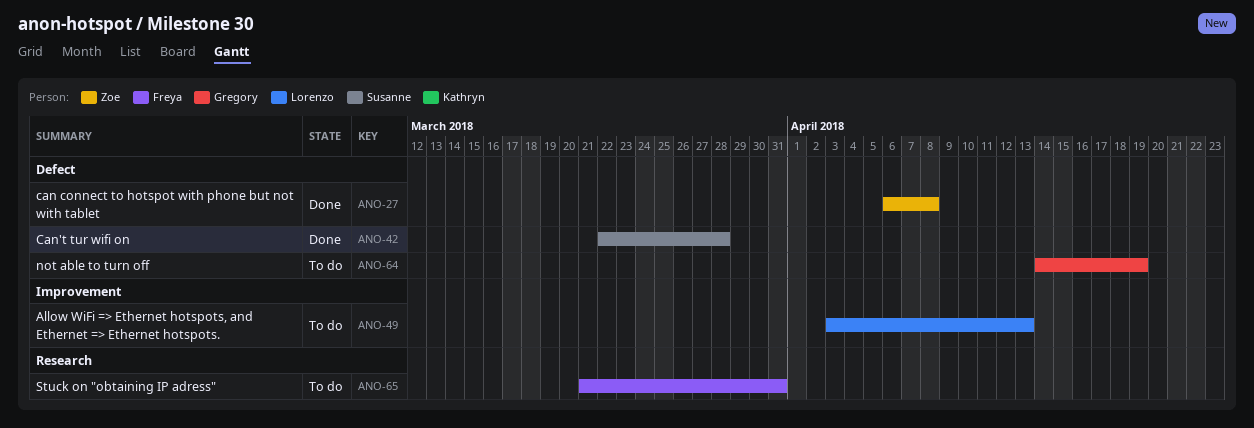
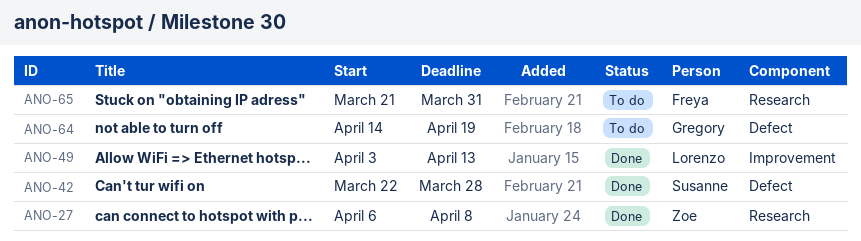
ANO-27, label: Defect -> Research
ANO-49, status: To do -> Done

